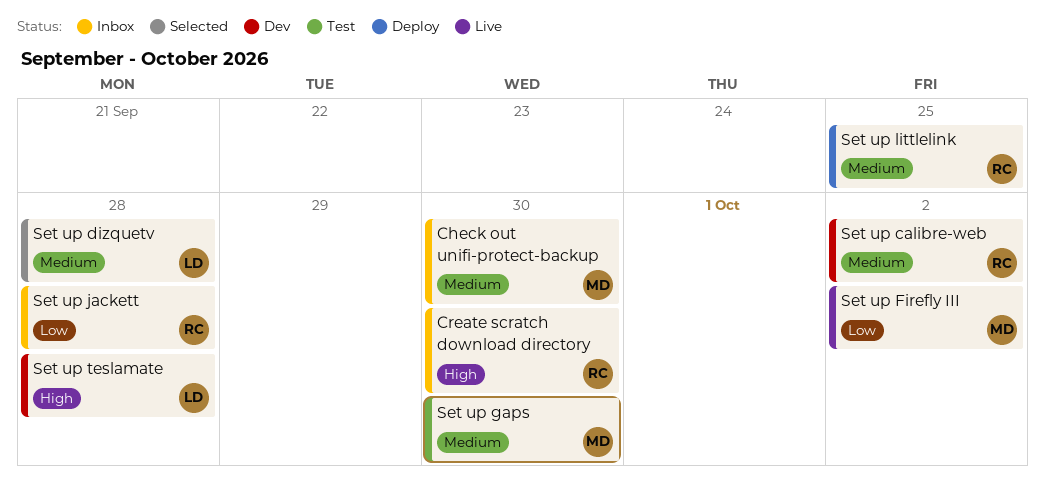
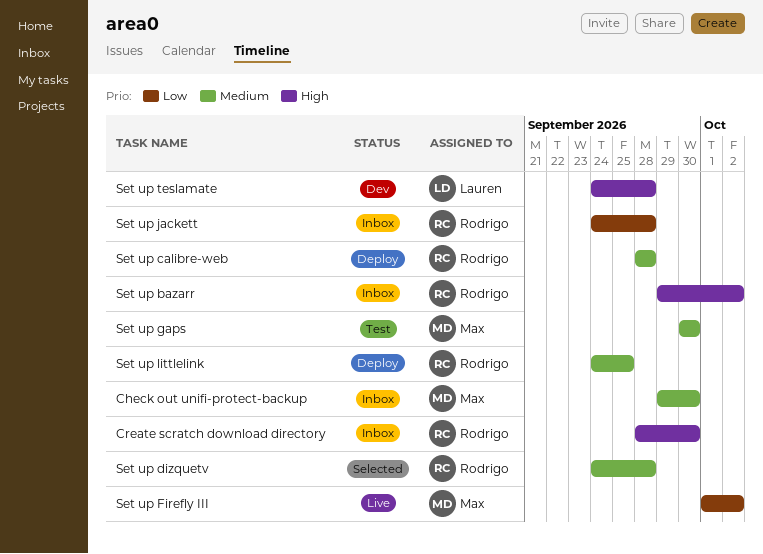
Set up bazarr: none -> present
Set up calibre-web, status: Dev -> Deploy
Set up calibre-web, due: Oct 2 -> Sep 28
Set up dizquetv, owner: Lauren -> Rodrigo

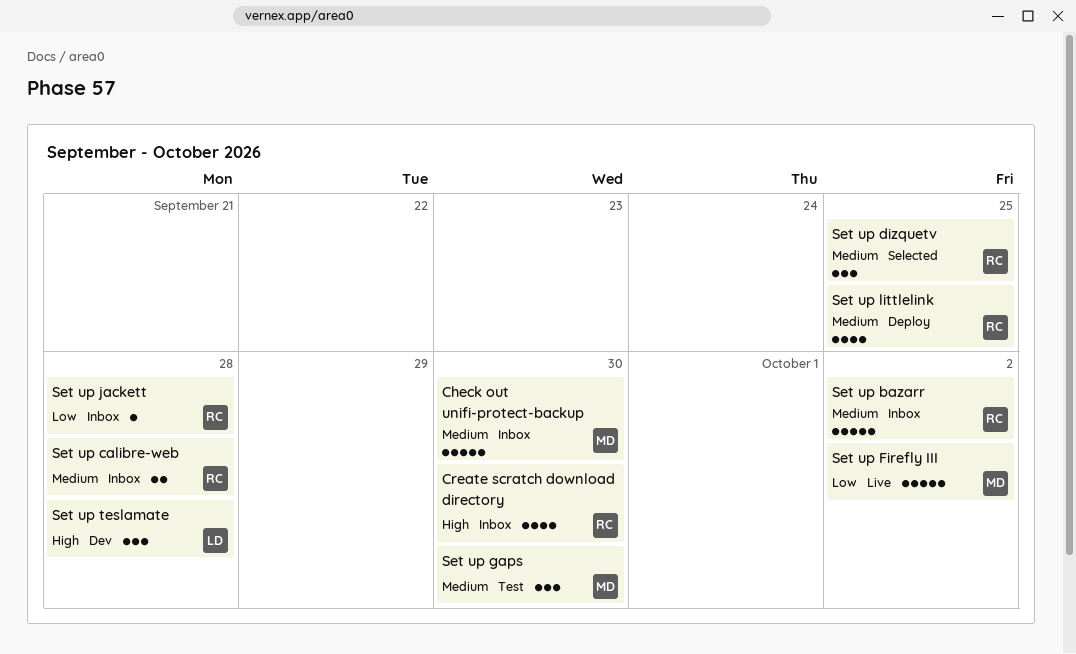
Set up bazarr, priority: High -> Medium
Set up calibre-web, status: Deploy -> Inbox
Set up dizquetv, due: Sep 28 -> Sep 25

